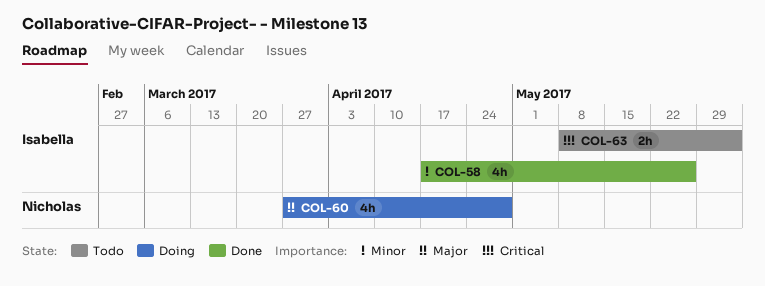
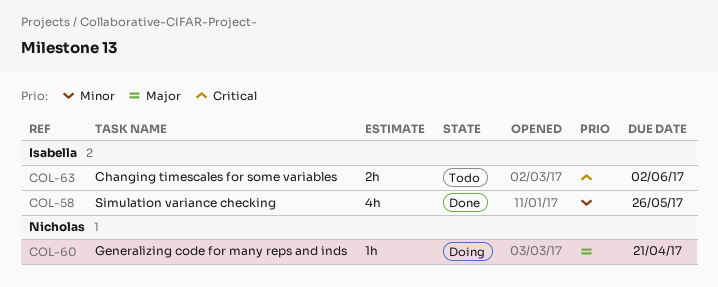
COL-60, estimate: 4h -> 1h
COL-60, due: Apr 28 -> Apr 21

